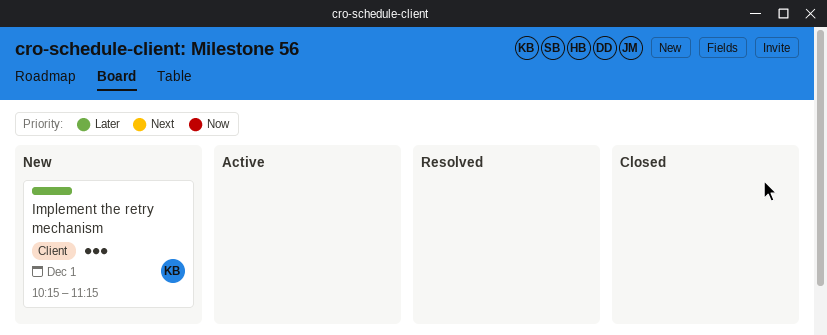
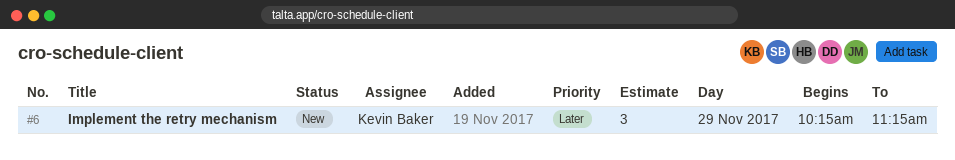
Implement the retry mechanism, day: Dec 1 -> Nov 29

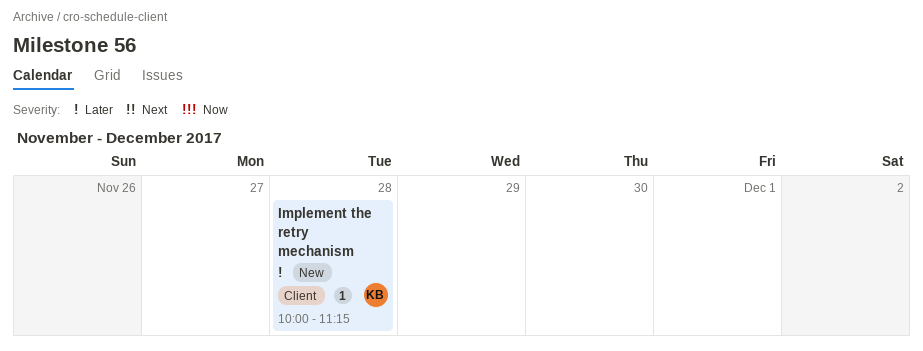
Implement the retry mechanism, estimate: 3 -> 1
Implement the retry mechanism, day: Nov 29 -> Nov 28
Implement the retry mechanism, begins: 10:15 -> 10:00

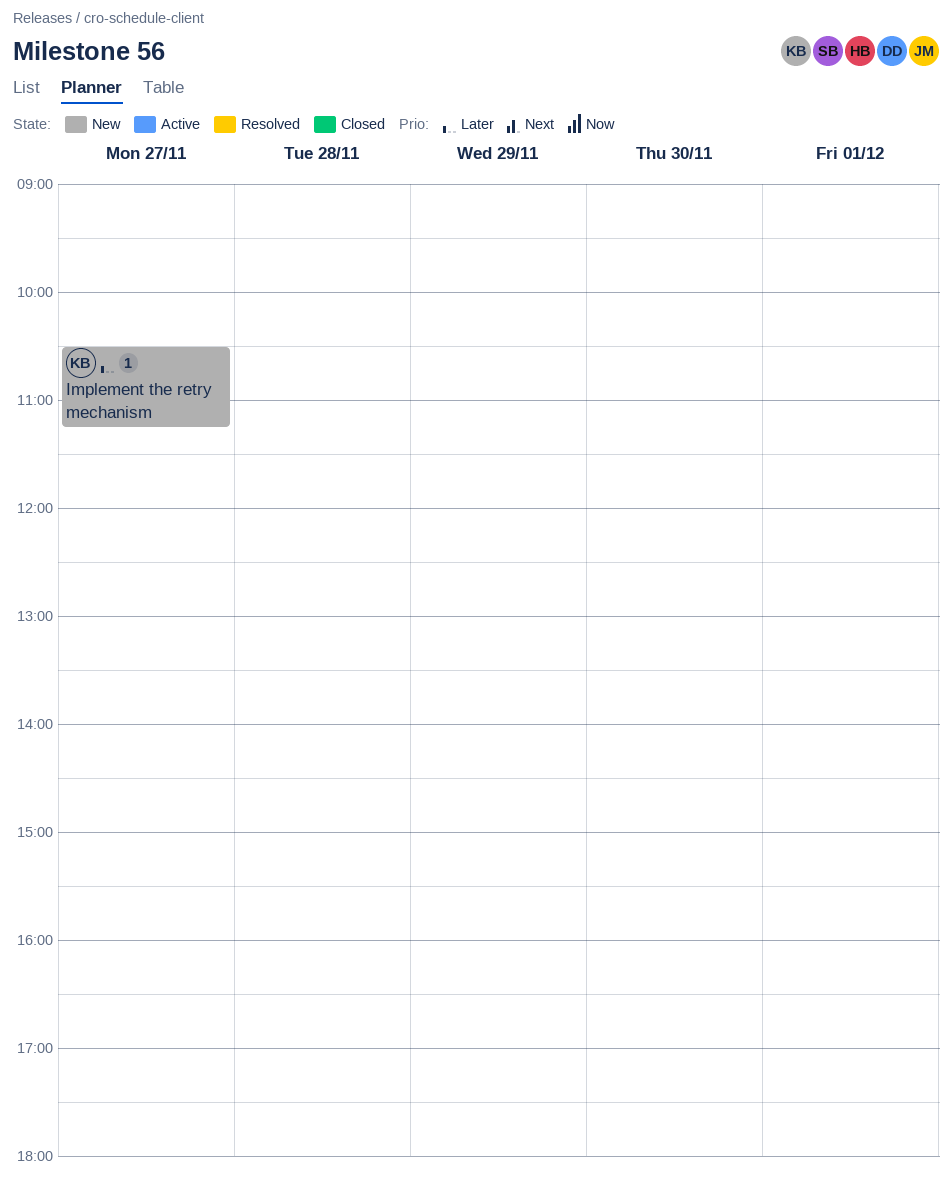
Implement the retry mechanism, day: Nov 28 -> Nov 27
Implement the retry mechanism, begins: 10:00 -> 10:30

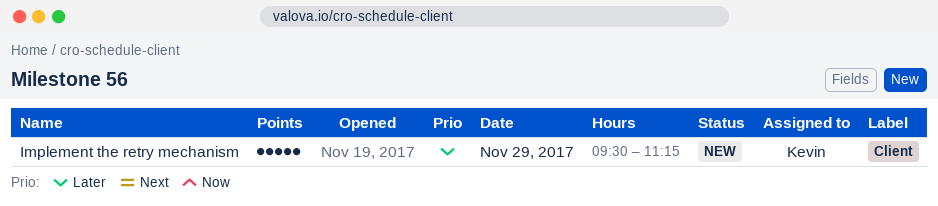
Implement the retry mechanism, estimate: 1 -> 5
Implement the retry mechanism, day: Nov 27 -> Nov 29
Implement the retry mechanism, begins: 10:30 -> 09:30

